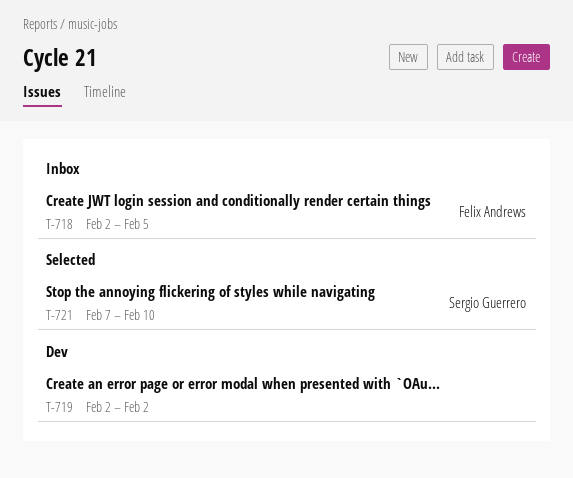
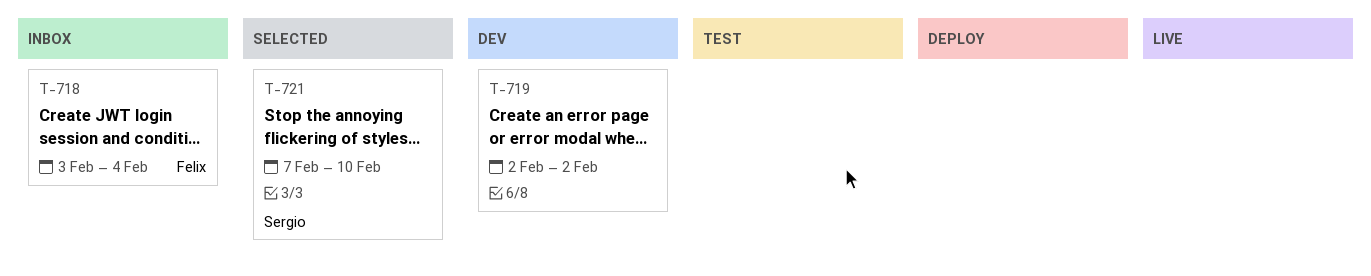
T-718, start: Feb 2 -> Feb 3
T-718, due: Feb 5 -> Feb 4

